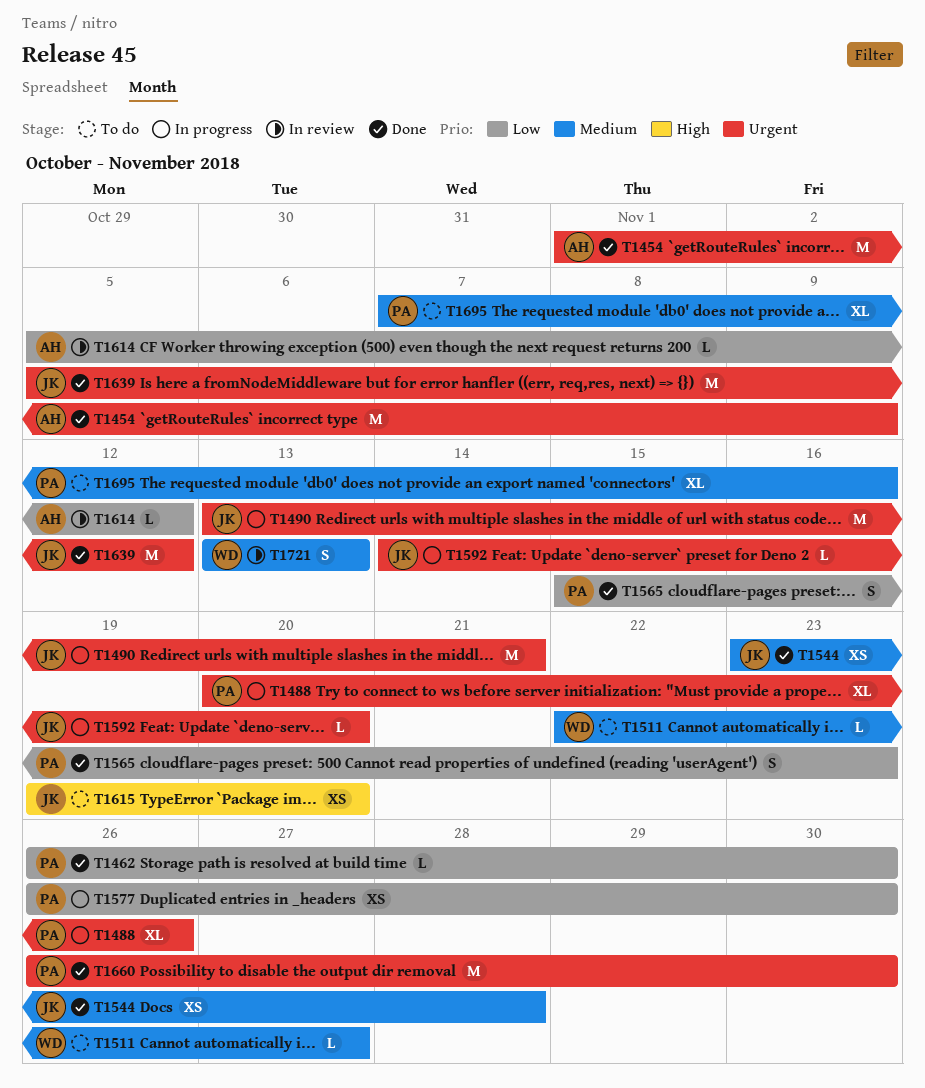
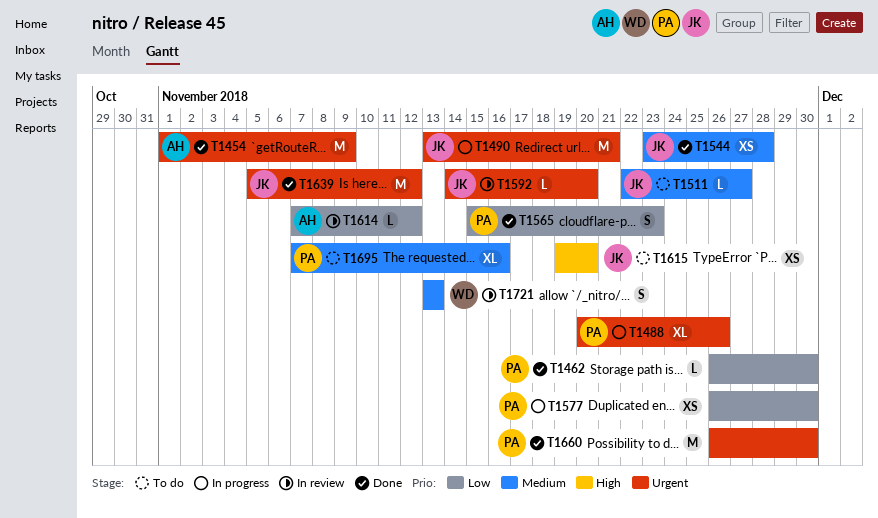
T1511, owner: WD -> JK
T1592, status: In progress -> In review
T1614, start: Nov 5 -> Nov 7

